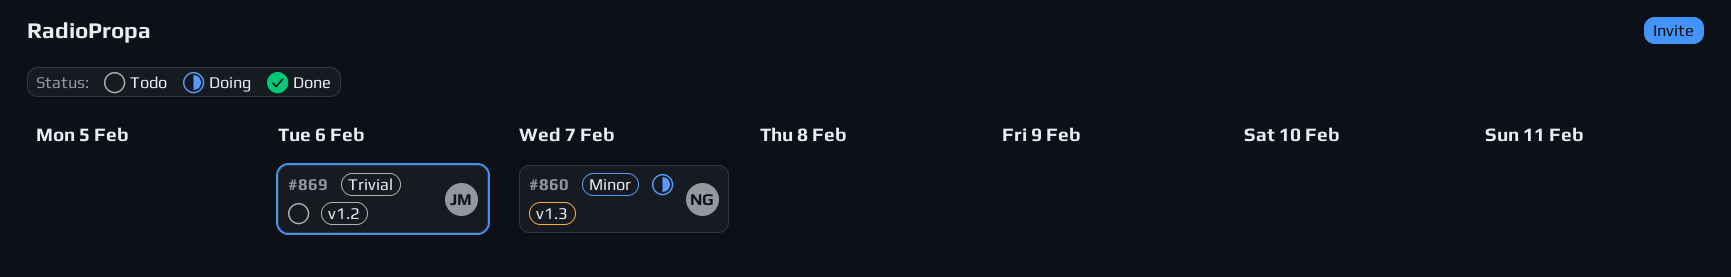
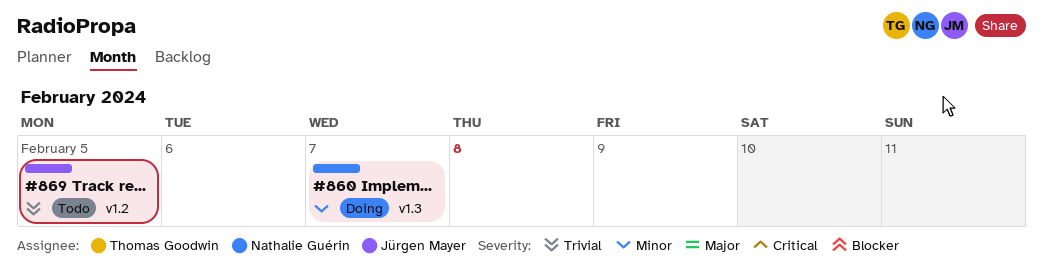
#869, due: Feb 6 -> Feb 5

